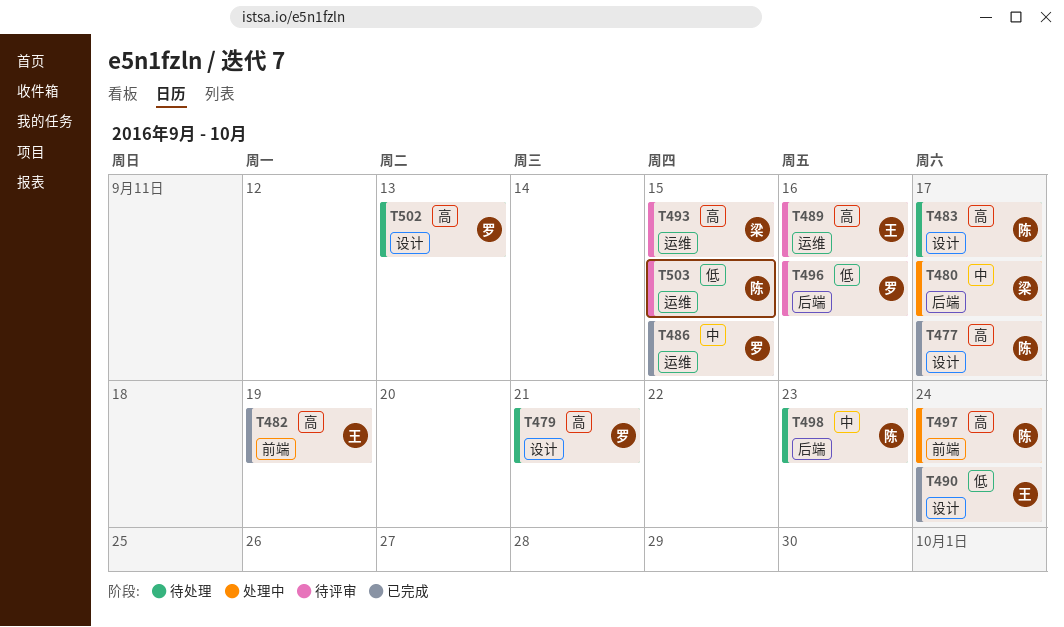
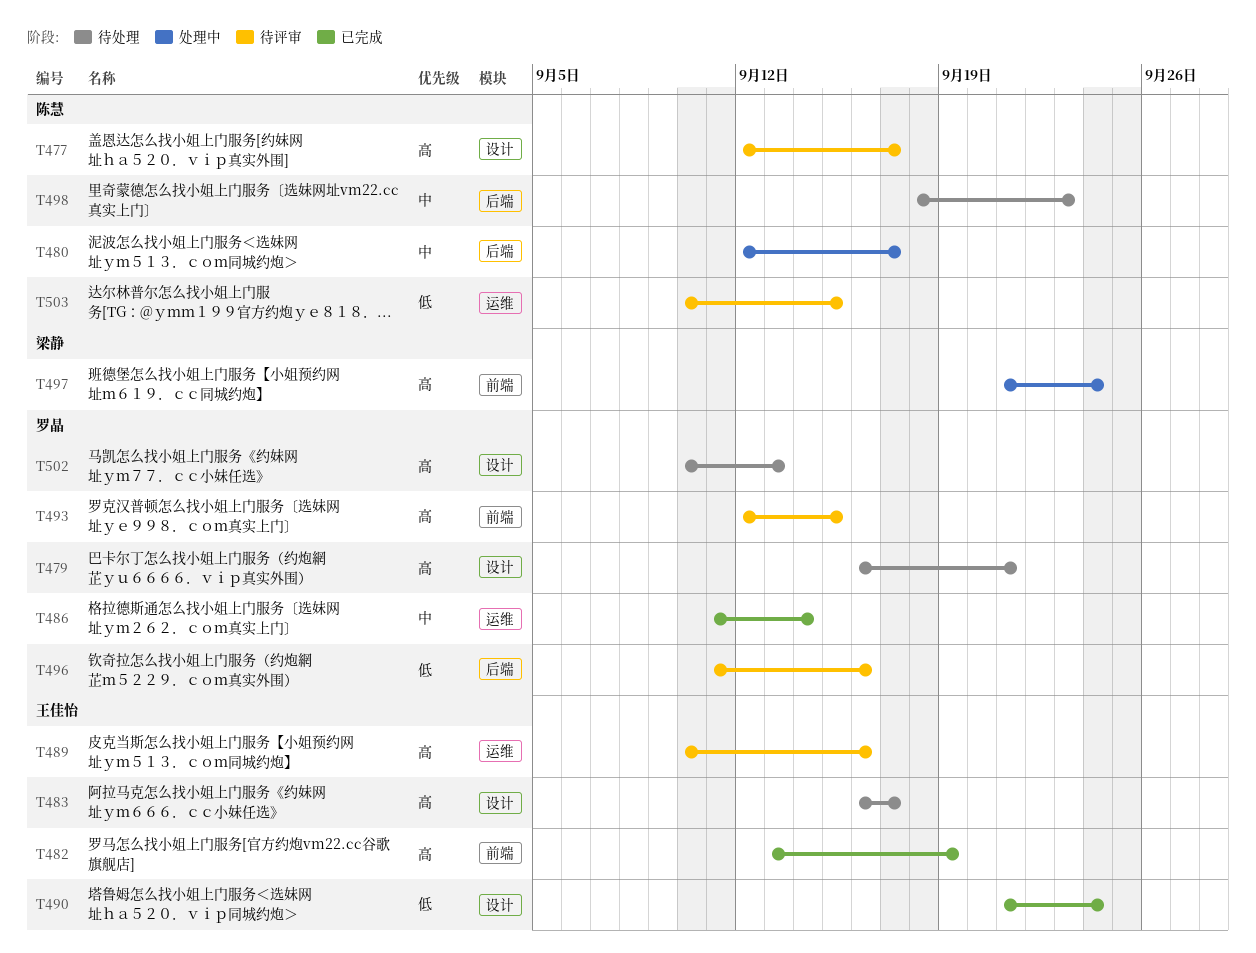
T477, status: 已完成 -> 待评审
T480, owner: 梁静 -> 陈慧
T483, owner: 陈慧 -> 王佳怡
T486, due: Sep 15 -> Sep 14
T493, owner: 梁静 -> 罗晶
T493, label: 运维 -> 前端
T497, owner: 陈慧 -> 梁静

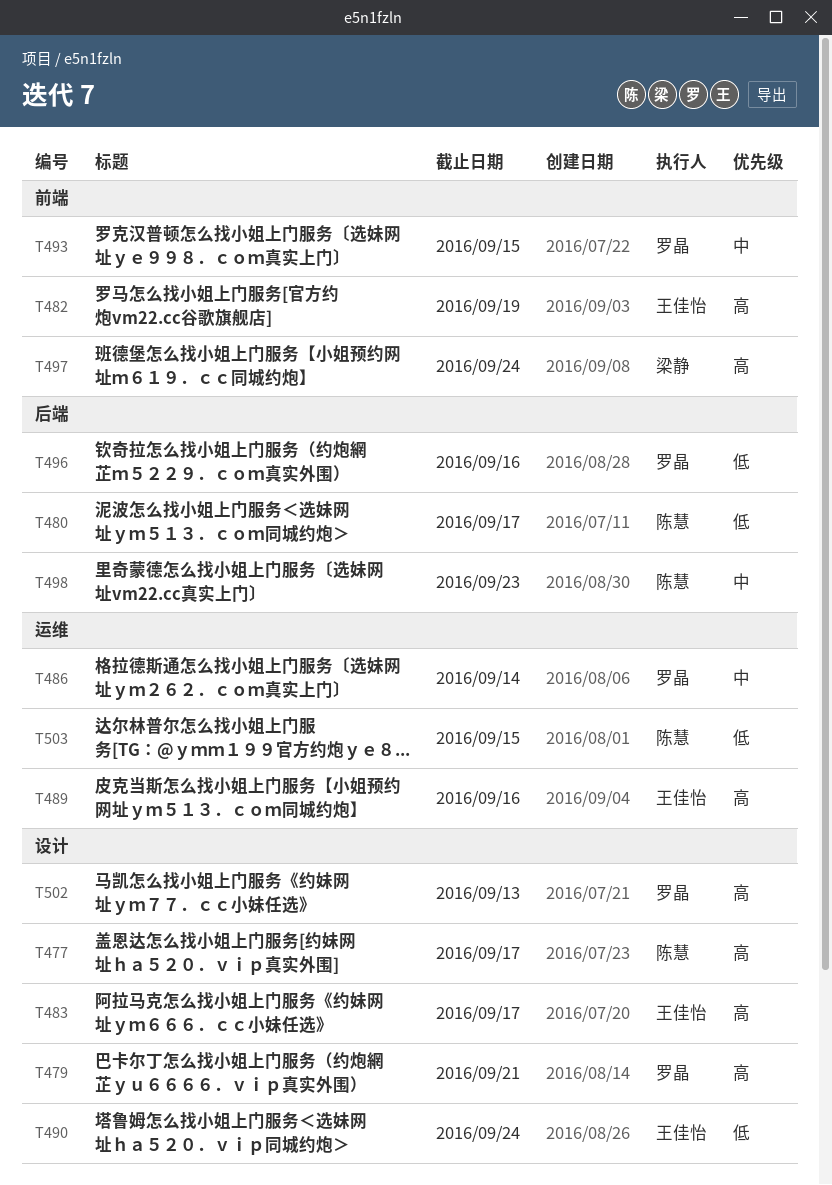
T480, priority: 中 -> 低
T493, priority: 高 -> 中

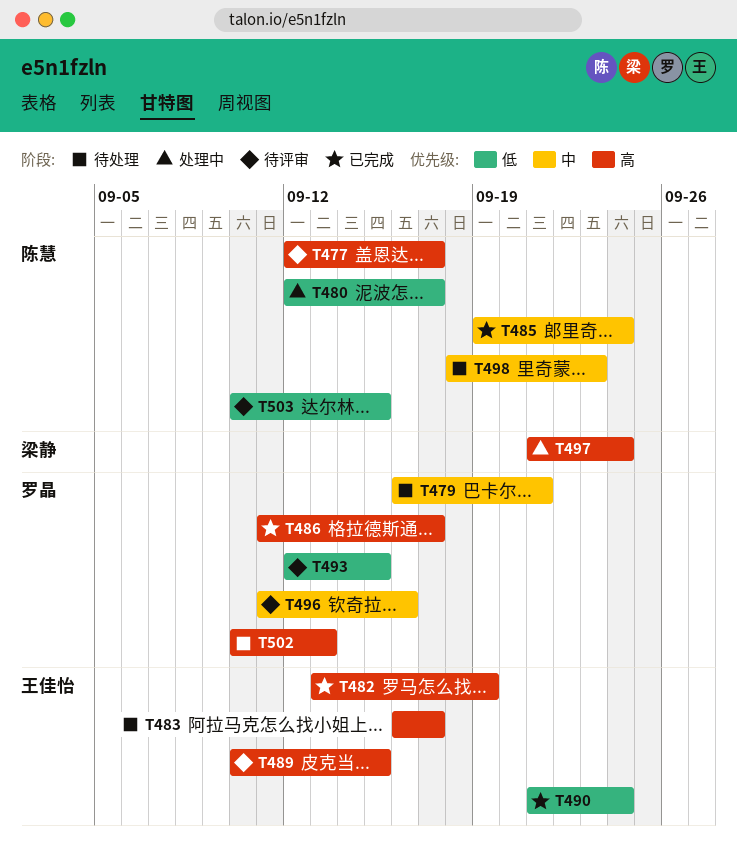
T479, priority: 高 -> 中
T485: none -> present
T486, priority: 中 -> 高
T486, due: Sep 14 -> Sep 17
T489, due: Sep 16 -> Sep 15
T493, priority: 中 -> 低
T496, priority: 低 -> 中

